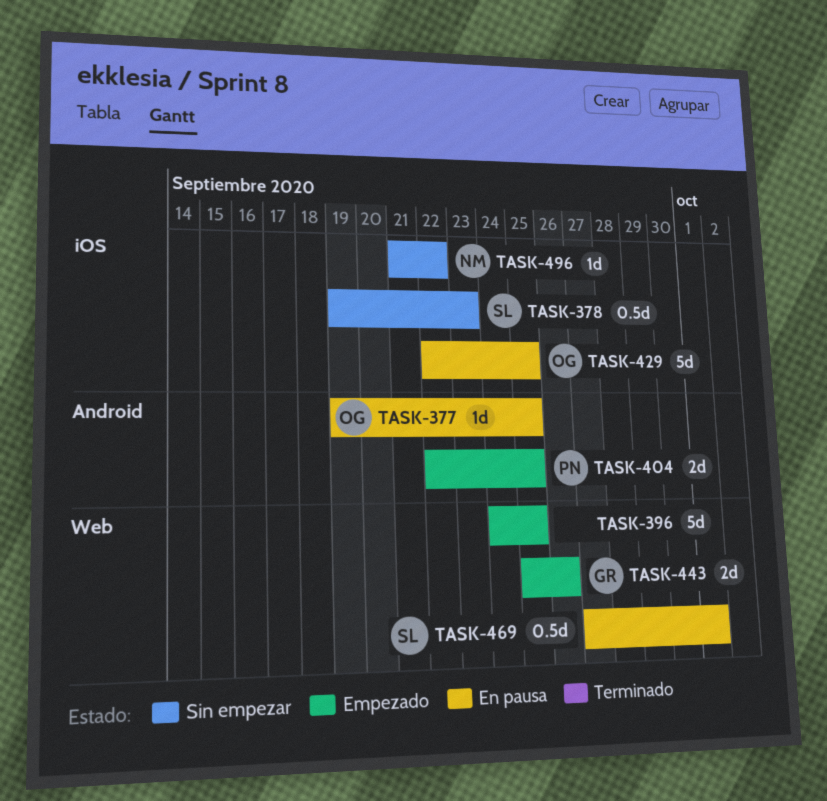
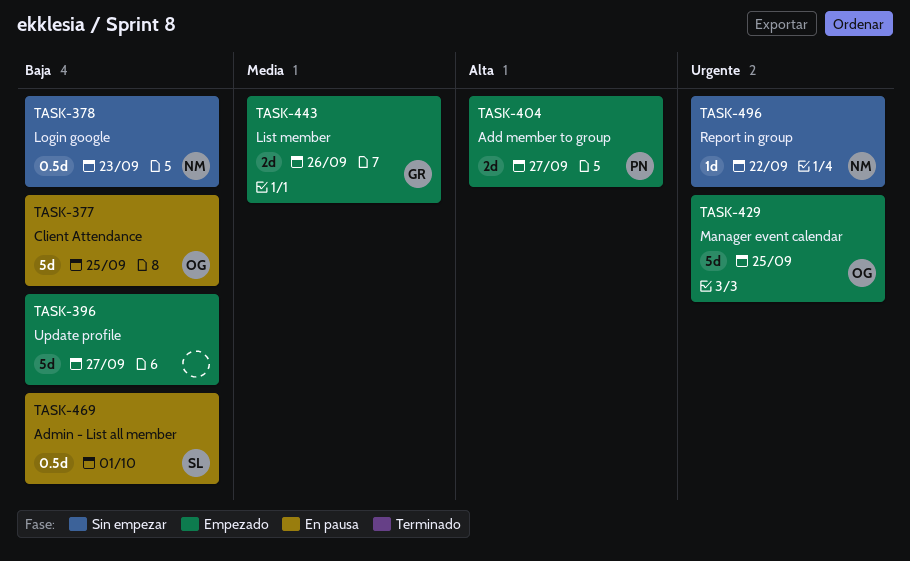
TASK-377, estimate: 1d -> 5d
TASK-378, owner: SL -> NM
TASK-396, due: Sep 25 -> Sep 27
TASK-404, due: Sep 25 -> Sep 27
TASK-429, status: En pausa -> Empezado

